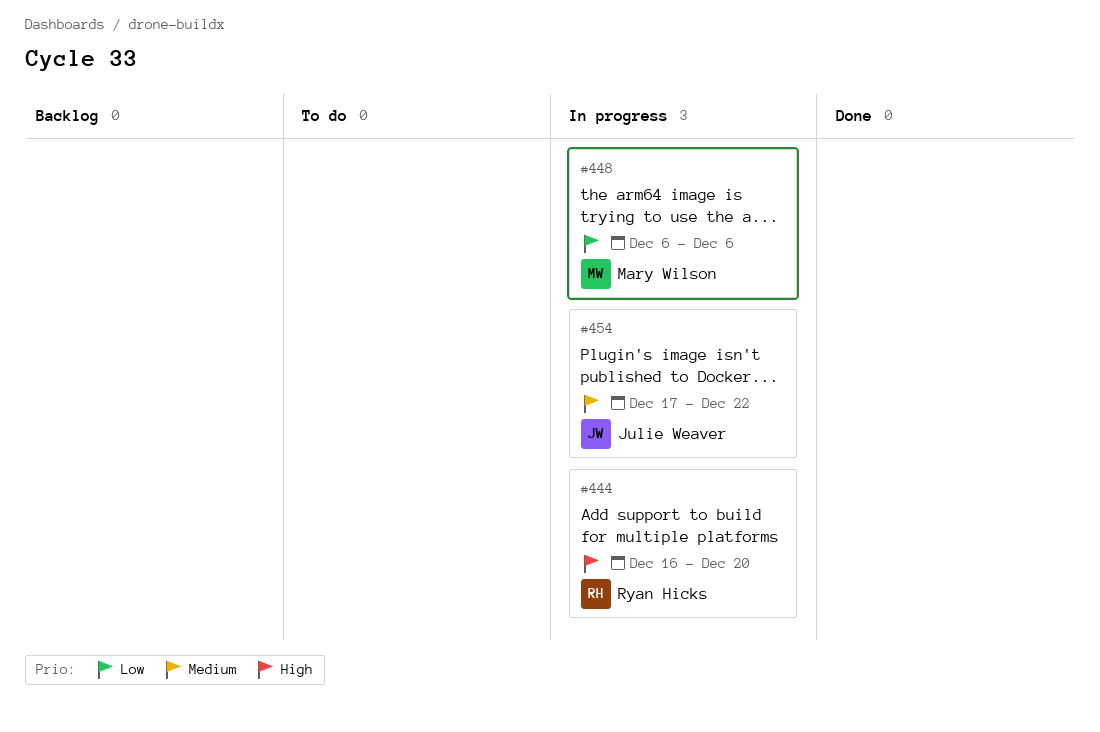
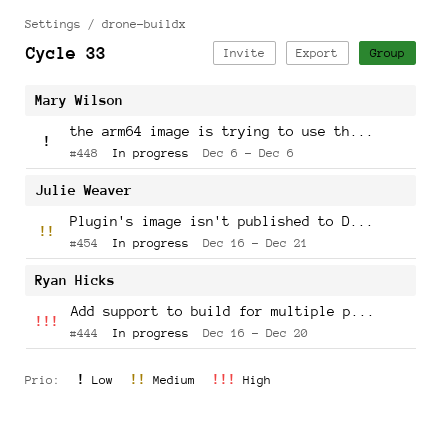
#454, start: Dec 17 -> Dec 16
#454, due: Dec 22 -> Dec 21

